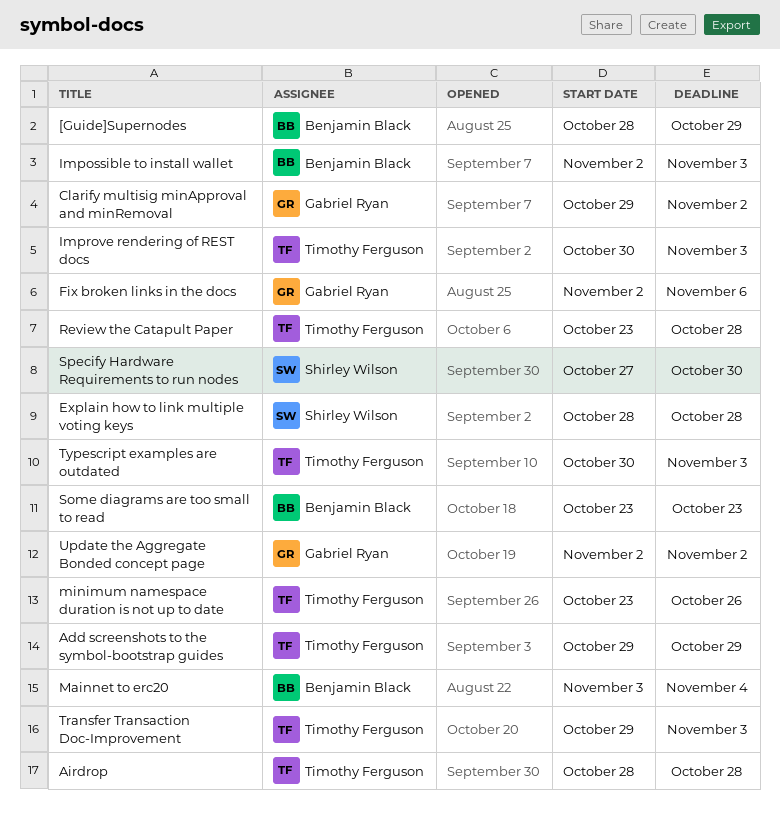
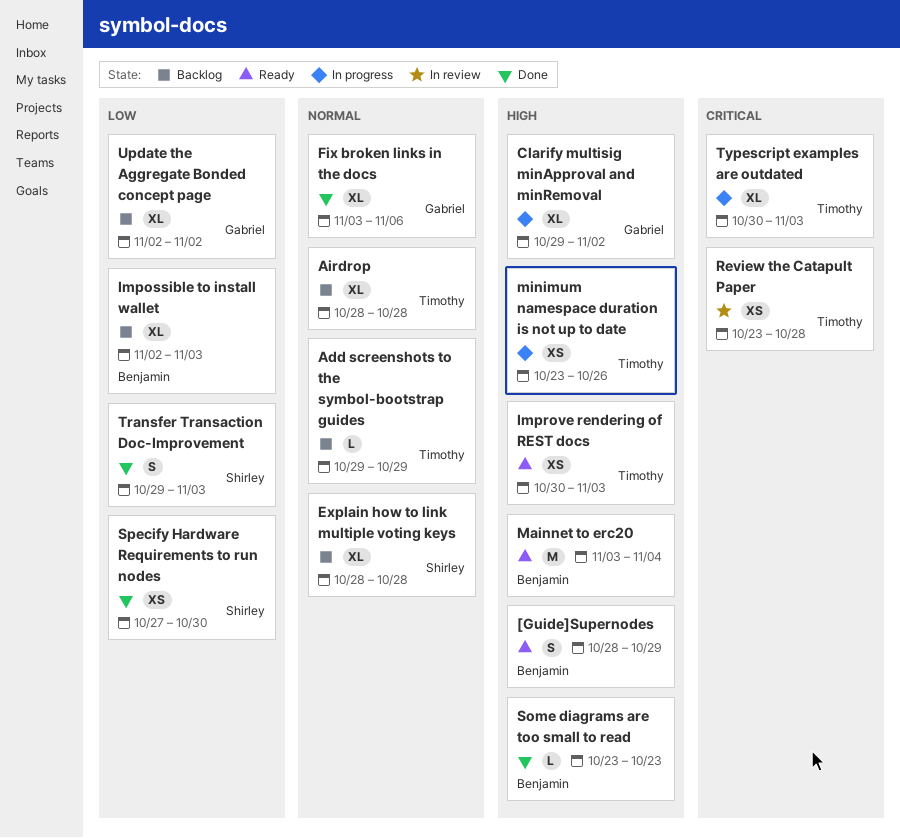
Fix broken links in the docs, start: Nov 2 -> Nov 3
Transfer Transaction Doc-Improvement, owner: Timothy Ferguson -> Shirley Wilson

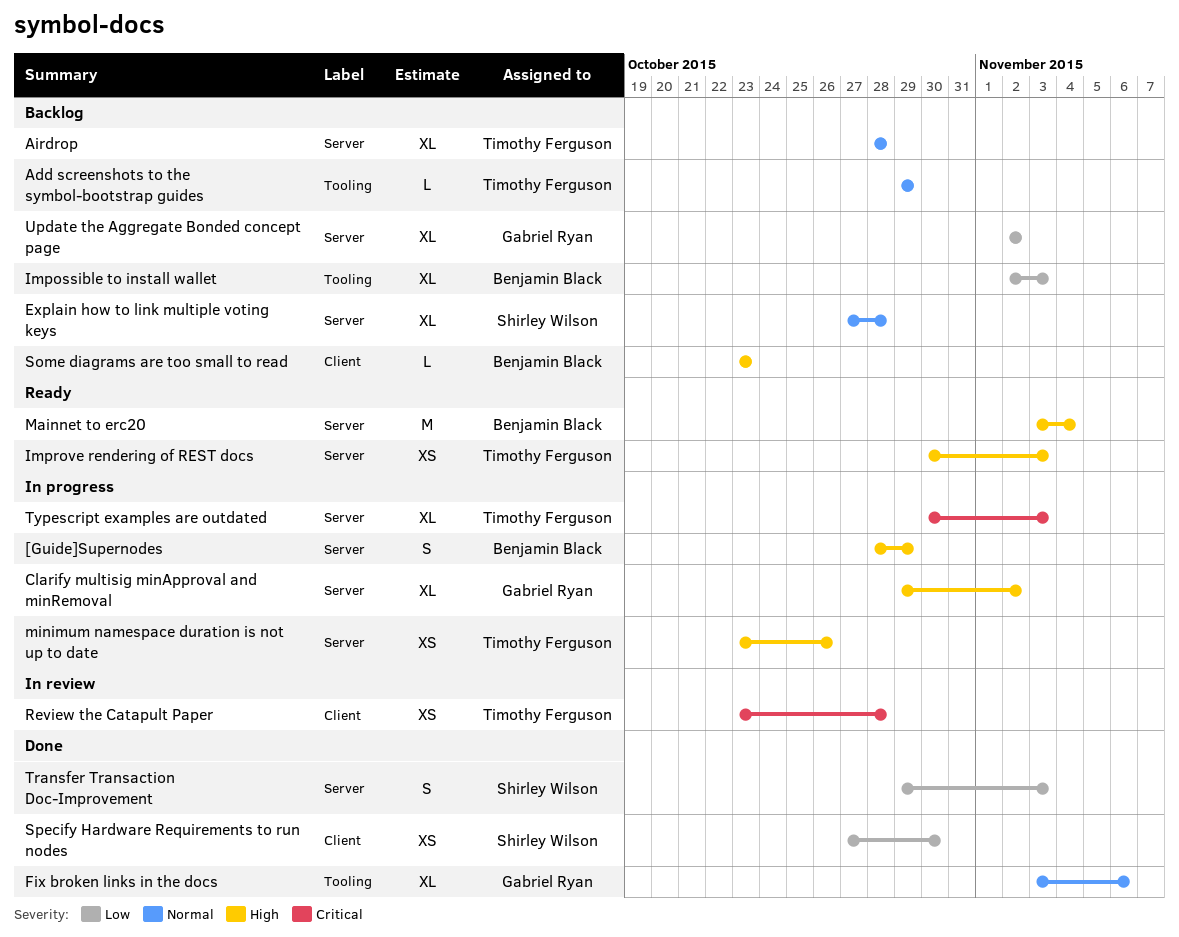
[Guide]Supernodes, status: Ready -> In progress
Explain how to link multiple voting keys, start: Oct 28 -> Oct 27
Some diagrams are too small to read, status: Done -> Backlog

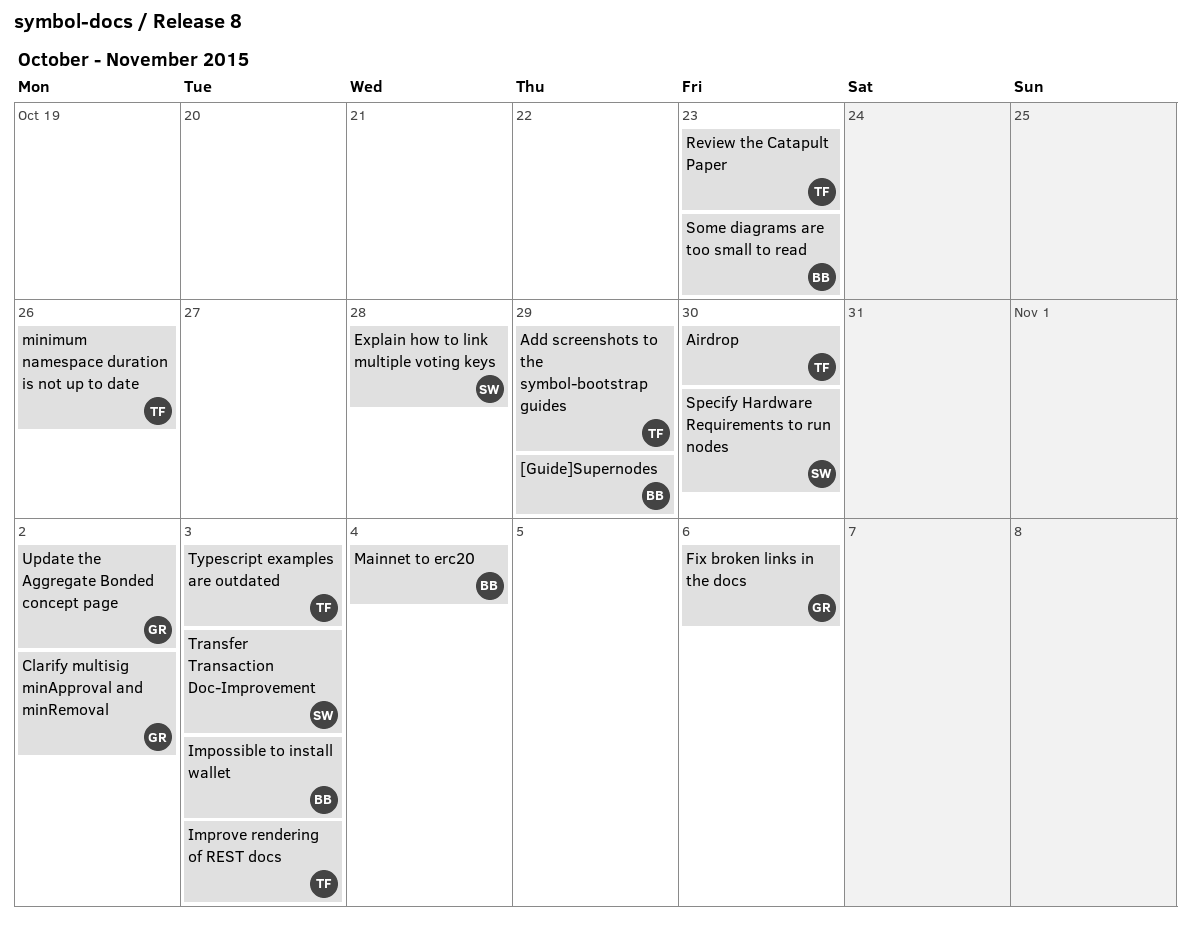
Airdrop, due: Oct 28 -> Oct 30
Review the Catapult Paper, due: Oct 28 -> Oct 23

